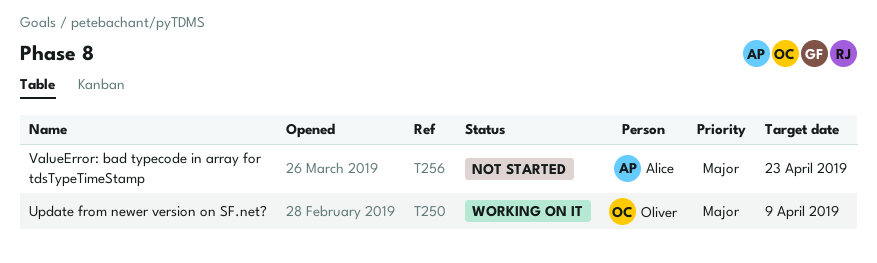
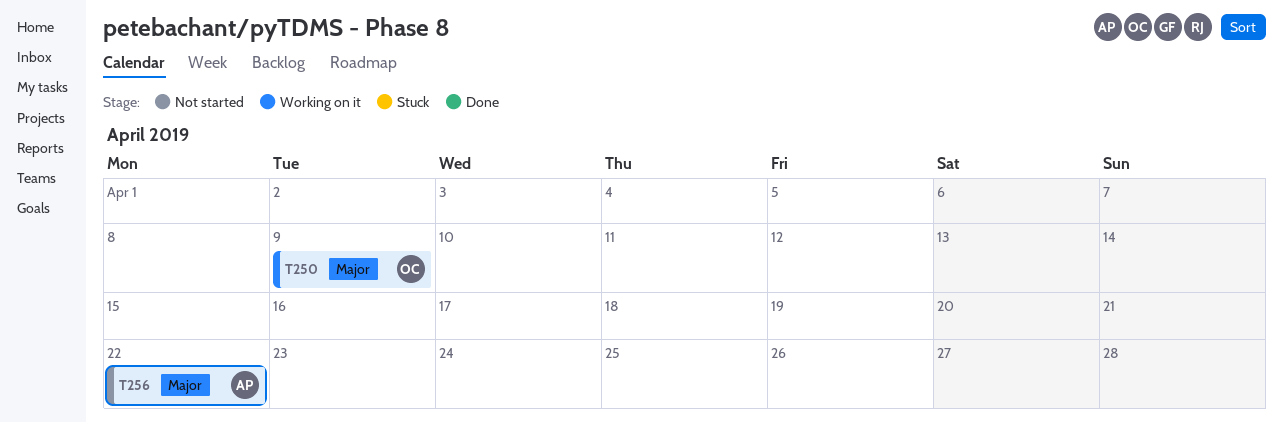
T256, due: Apr 23 -> Apr 22

